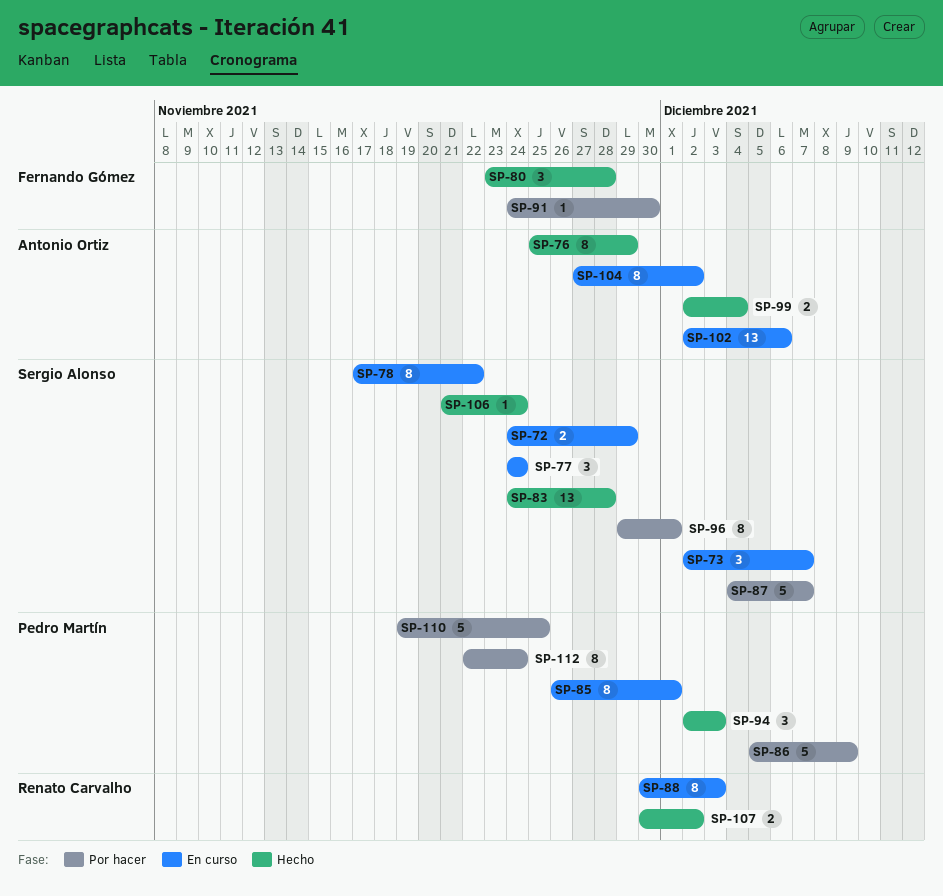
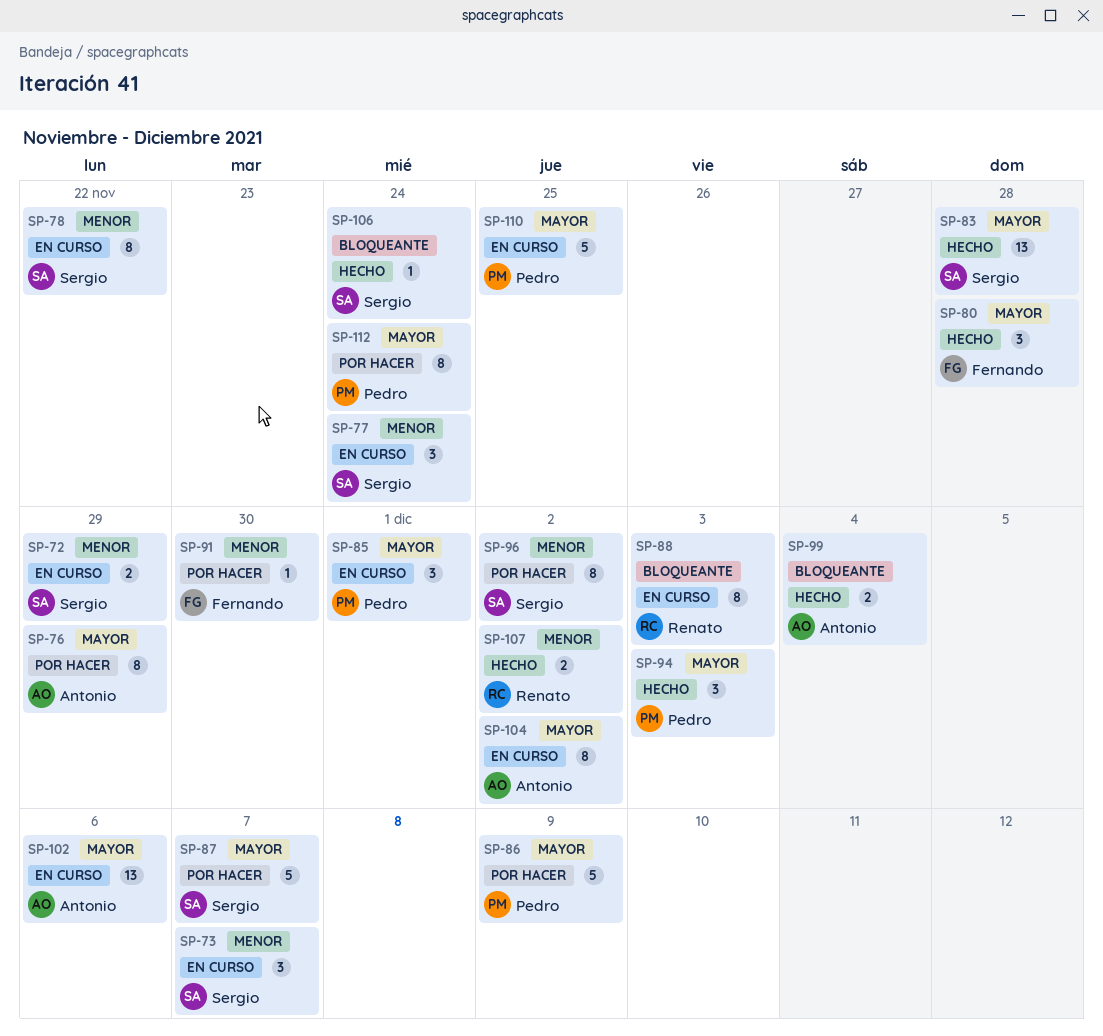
SP-76, status: Hecho -> Por hacer
SP-85, estimate: 8 -> 3
SP-96, due: Dec 1 -> Dec 2
SP-110, status: Por hacer -> En curso

